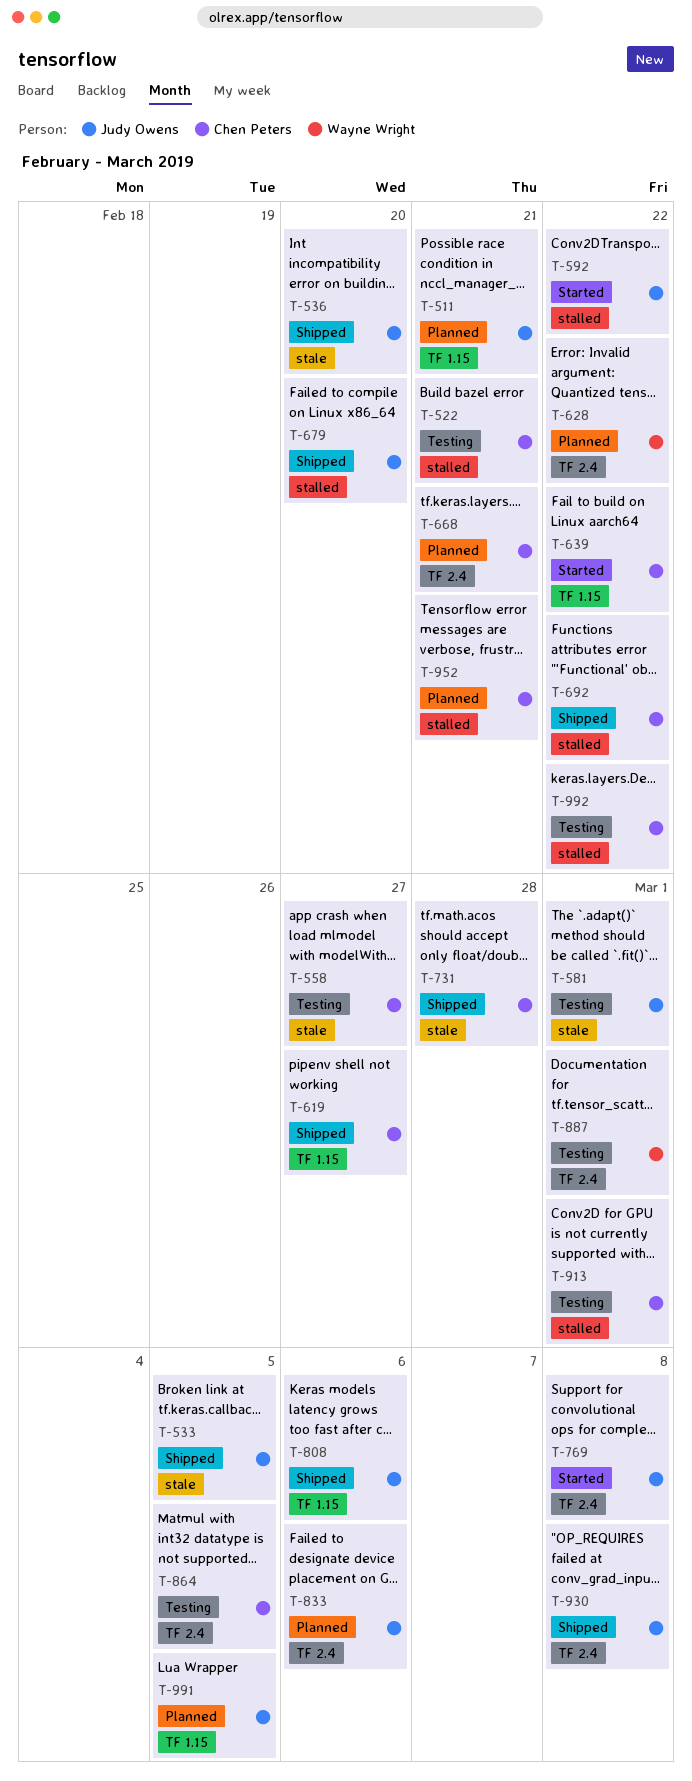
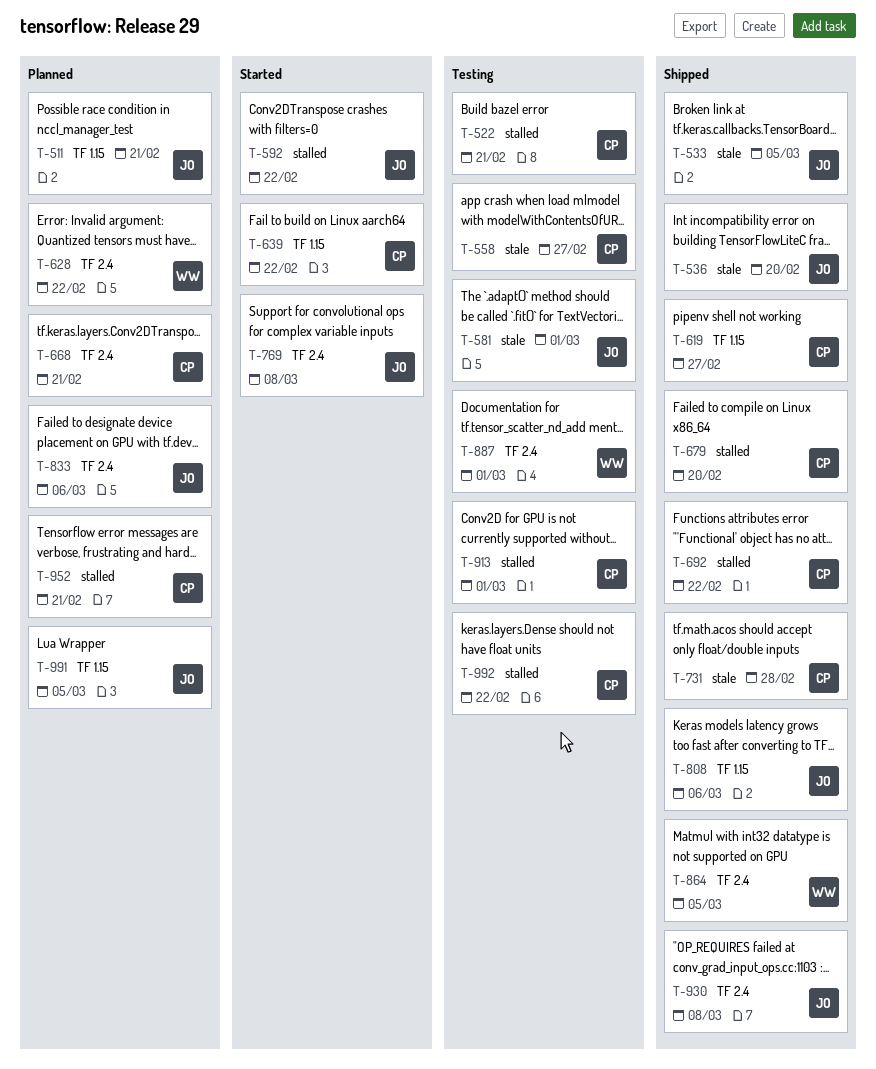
T-679, owner: Judy Owens -> Chen Peters
T-864, status: Testing -> Shipped
T-864, owner: Chen Peters -> Wayne Wright

